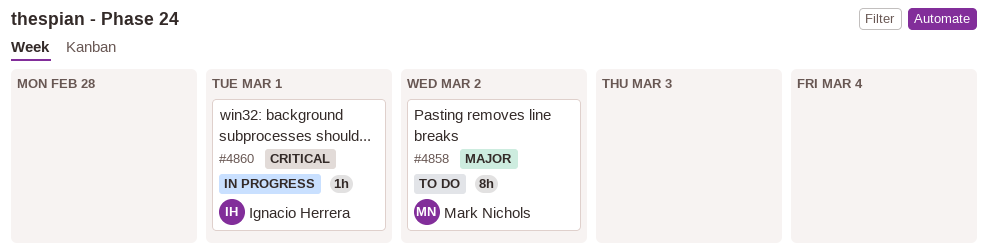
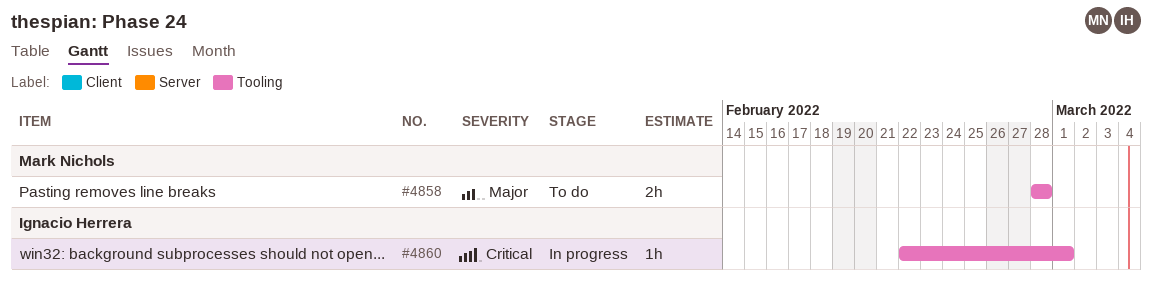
#4858, estimate: 8h -> 2h
#4858, due: Mar 2 -> Feb 28

